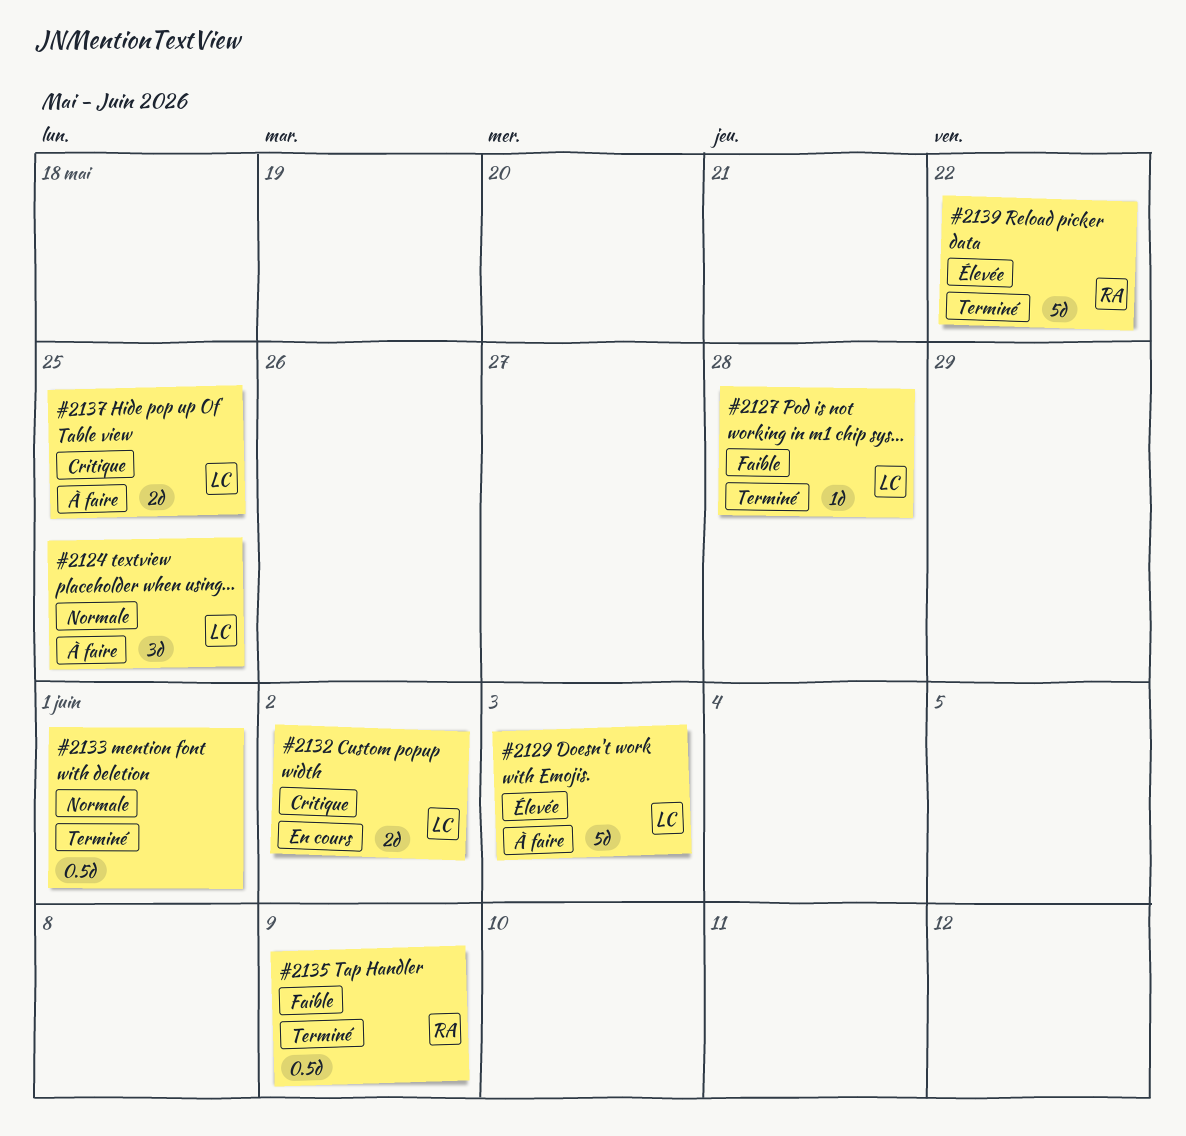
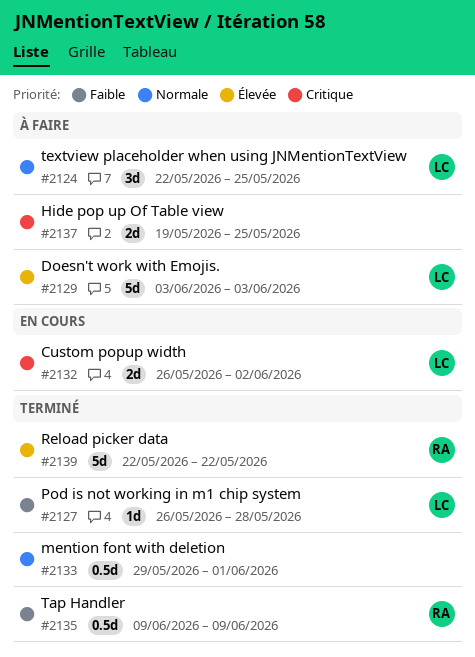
#2137, owner: LC -> none

